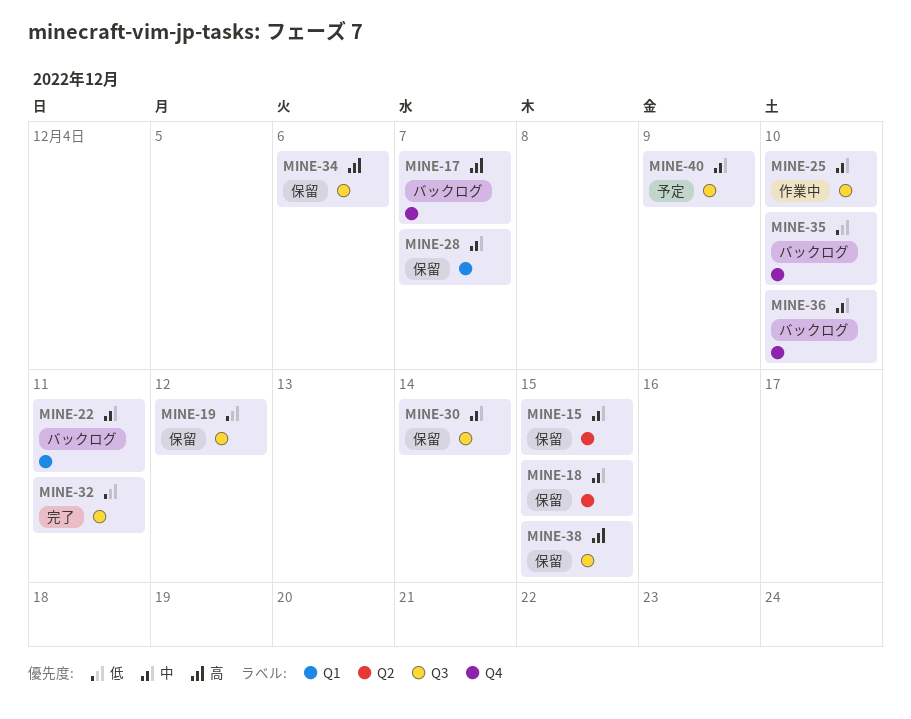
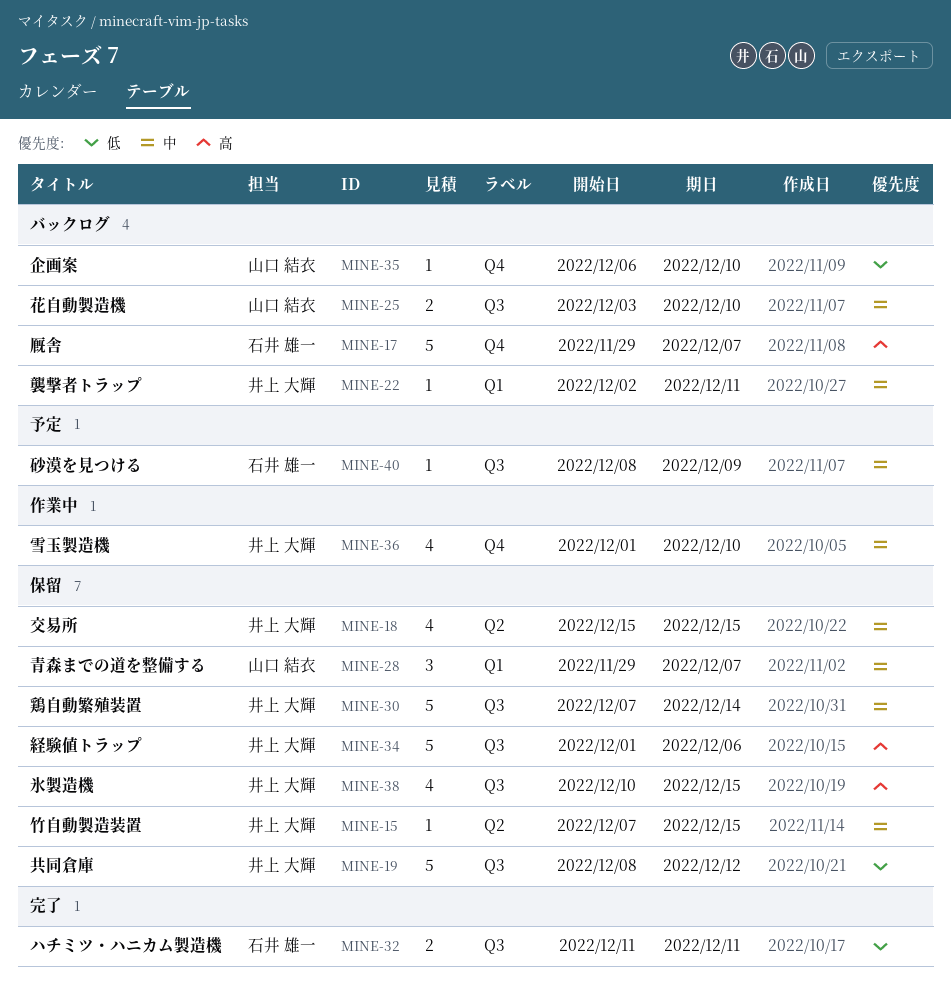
MINE-25, status: 作業中 -> バックログ
MINE-36, status: バックログ -> 作業中

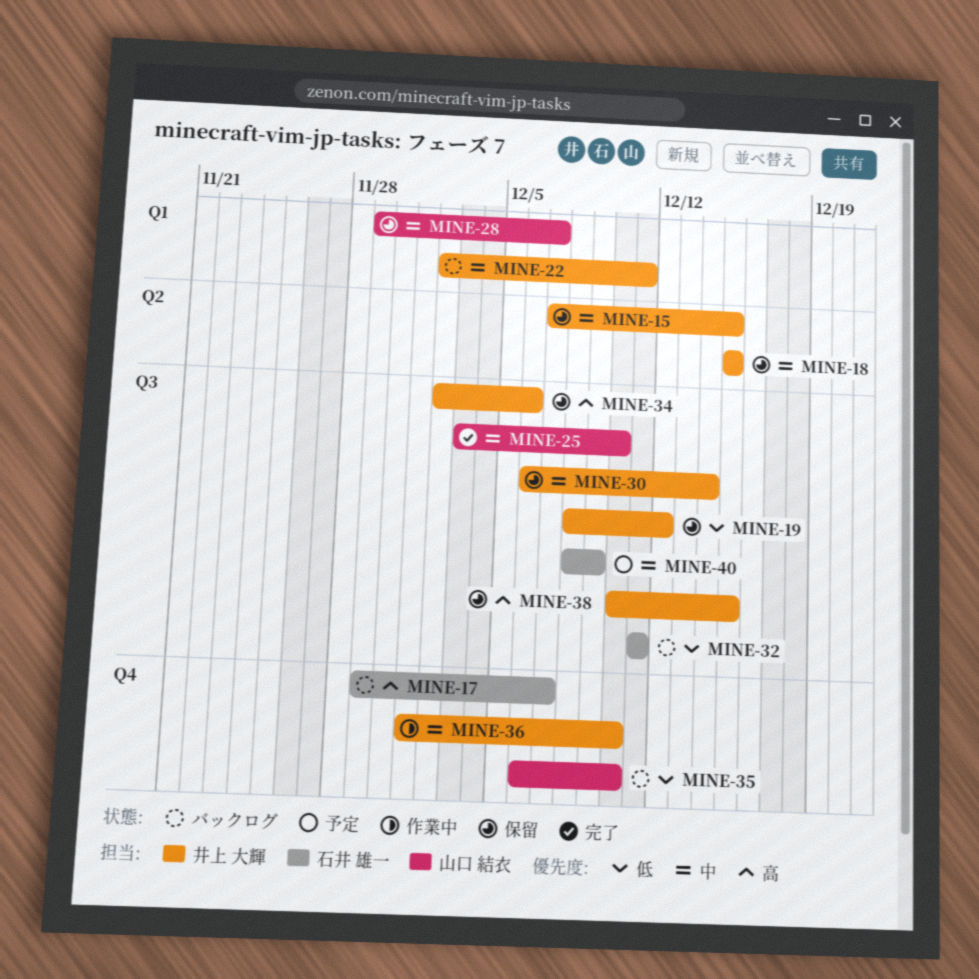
MINE-25, status: バックログ -> 完了
MINE-30, start: Dec 7 -> Dec 6
MINE-32, status: 完了 -> バックログ
MINE-34, start: Dec 1 -> Dec 2

